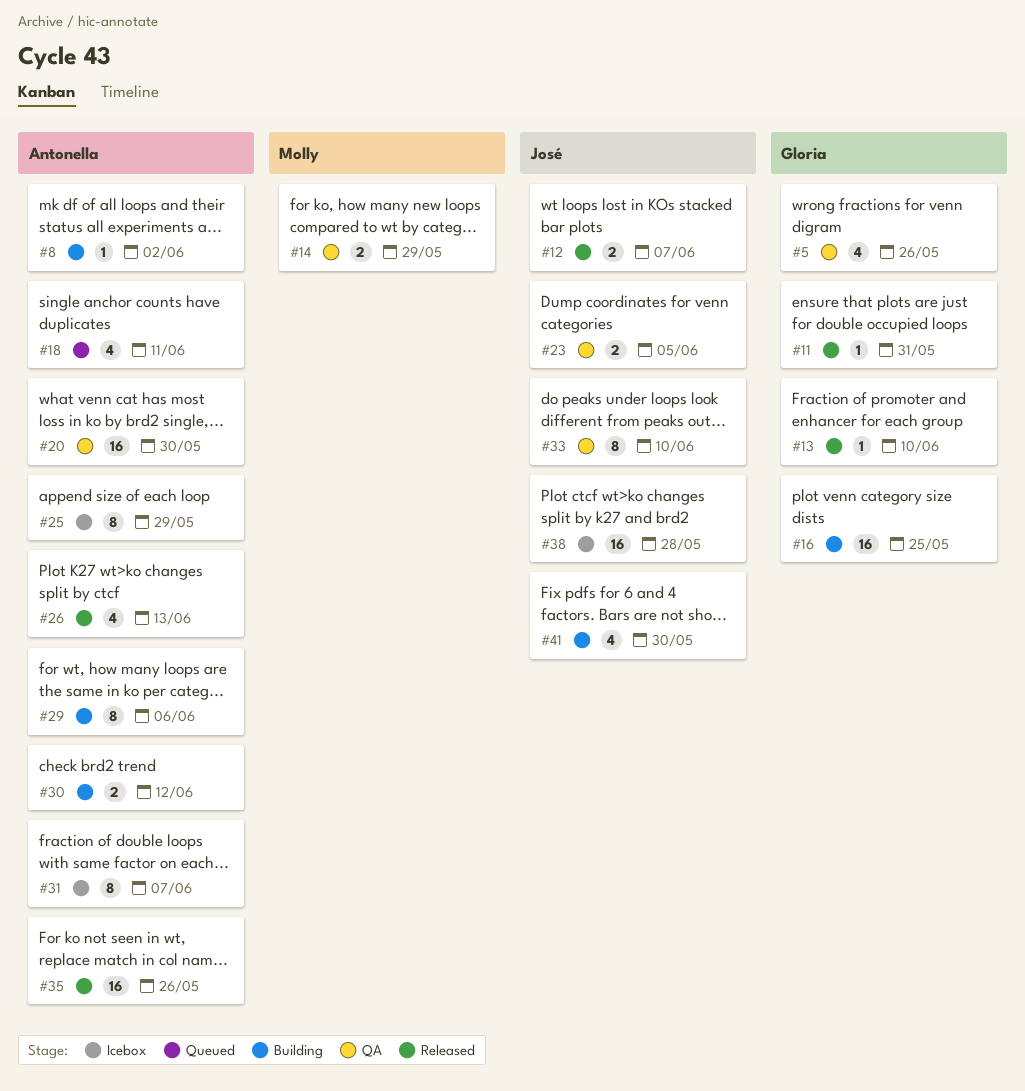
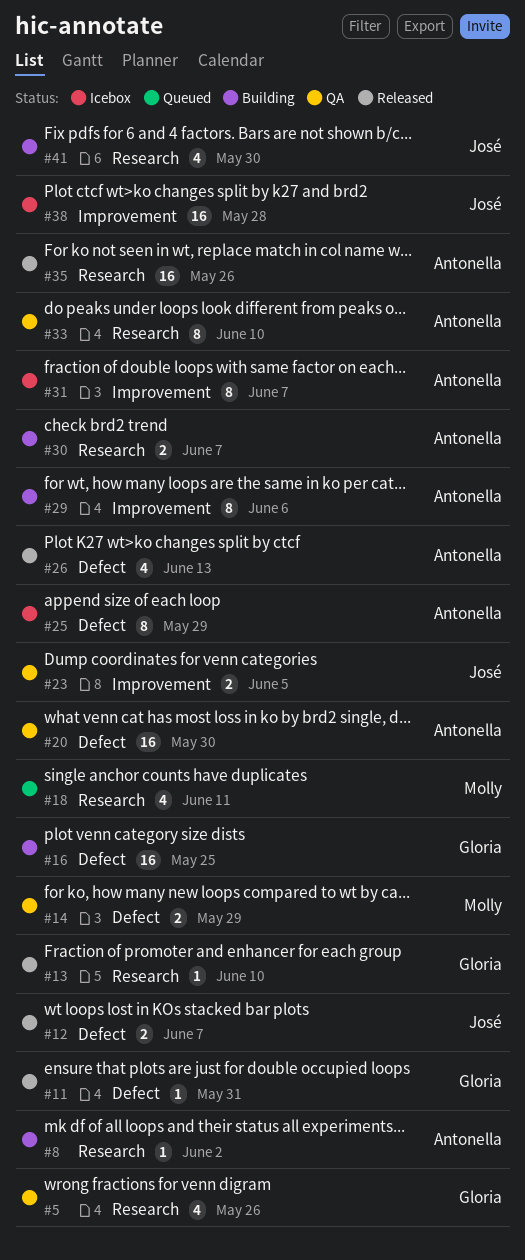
#18, owner: Antonella -> Molly
#30, due: Jun 12 -> Jun 7
#33, owner: José -> Antonella

